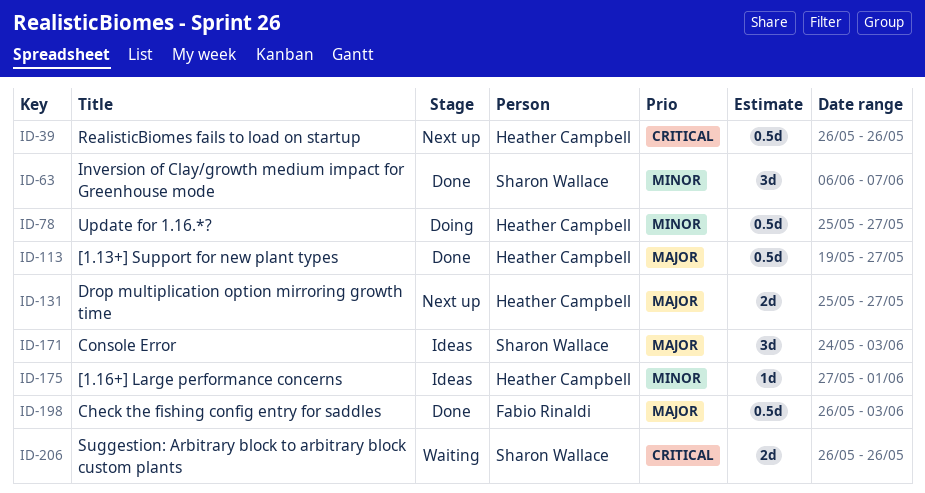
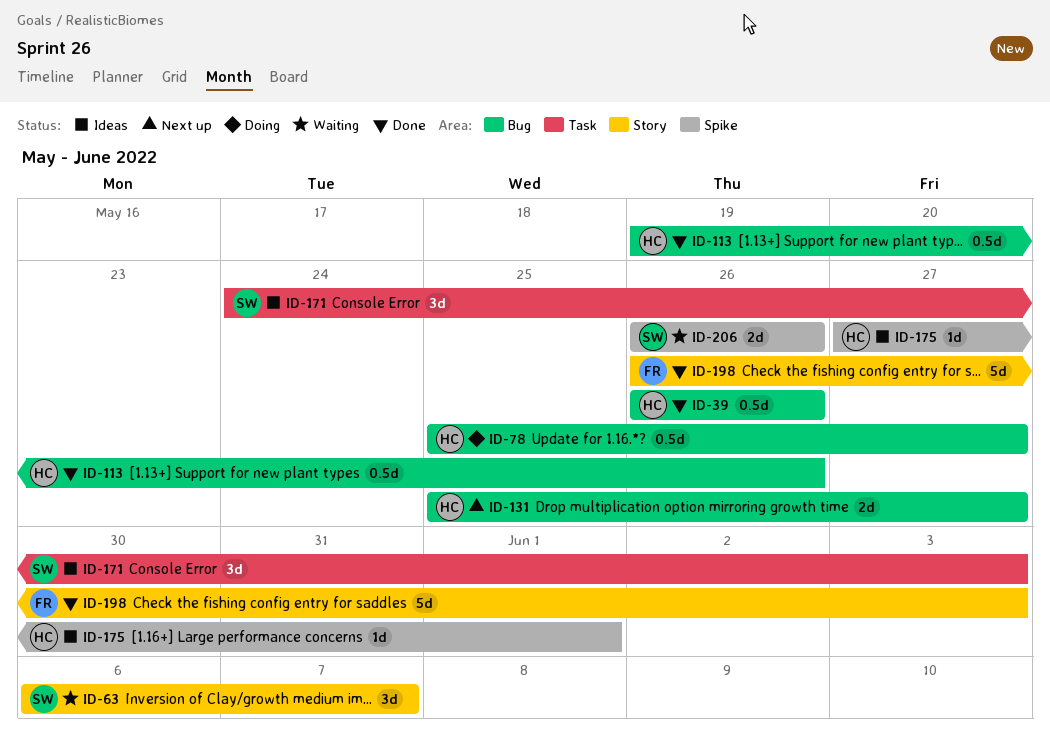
ID-39, status: Next up -> Done
ID-63, status: Done -> Waiting
ID-113, due: May 27 -> May 26
ID-198, estimate: 0.5d -> 5d

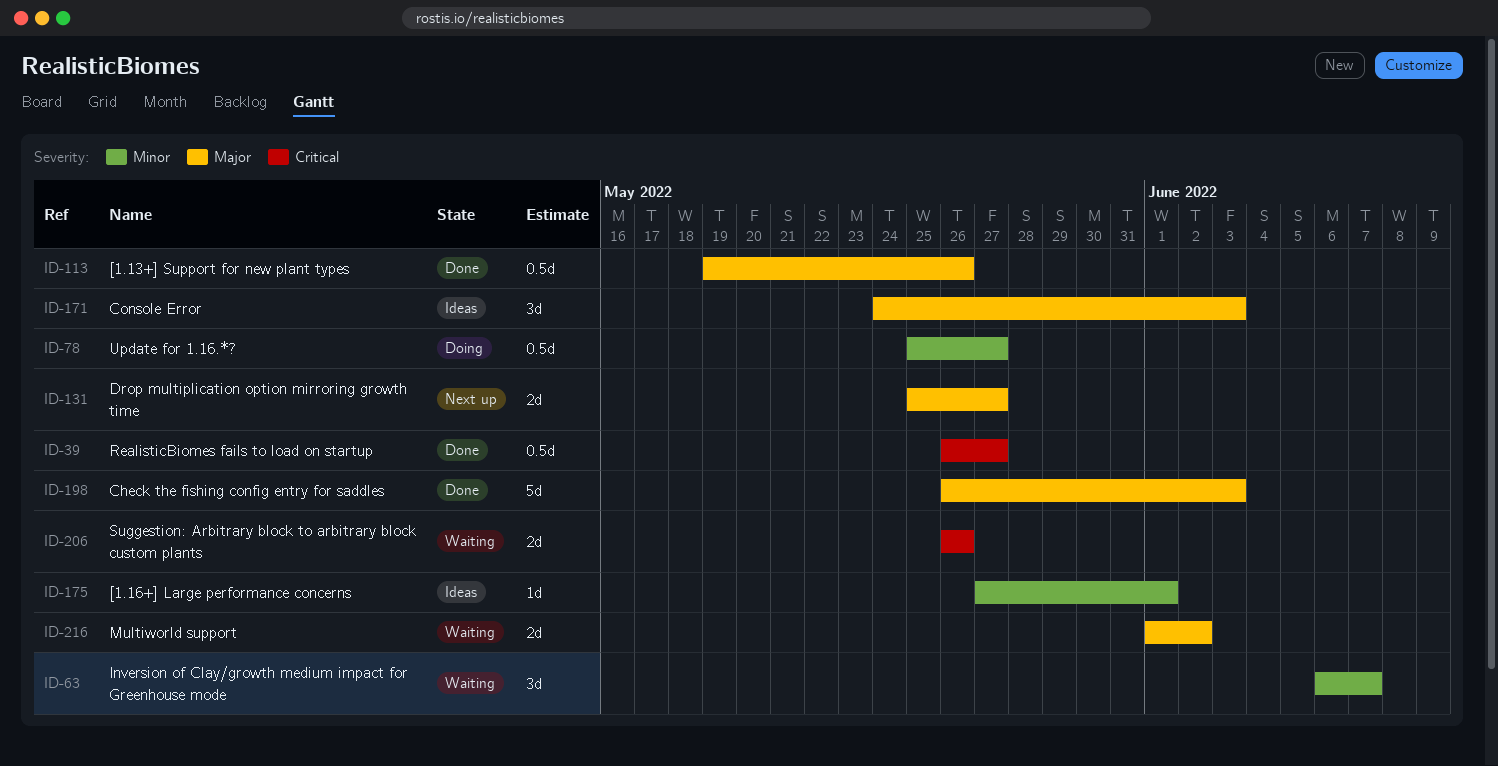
ID-39, due: May 26 -> May 27
ID-216: none -> present

